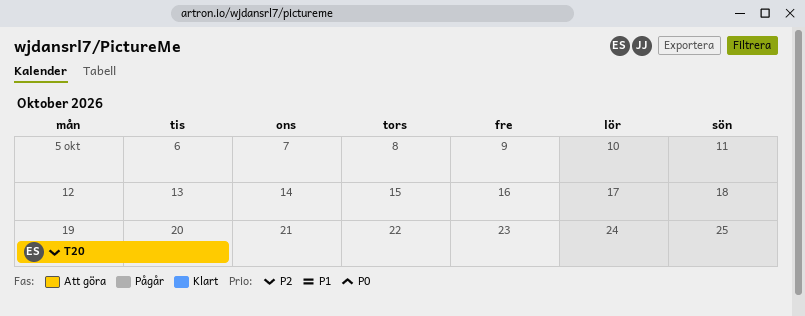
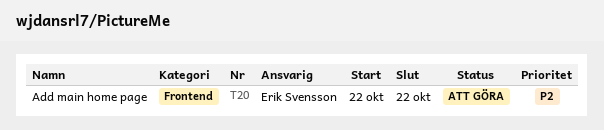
T20, start: Oct 19 -> Oct 22
T20, due: Oct 20 -> Oct 22

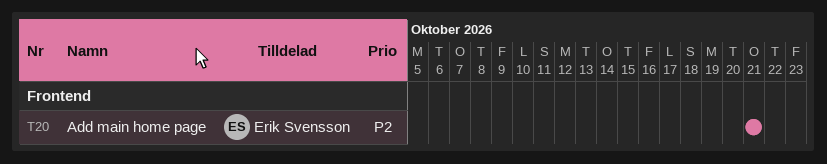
T20, start: Oct 22 -> Oct 21
T20, due: Oct 22 -> Oct 21

